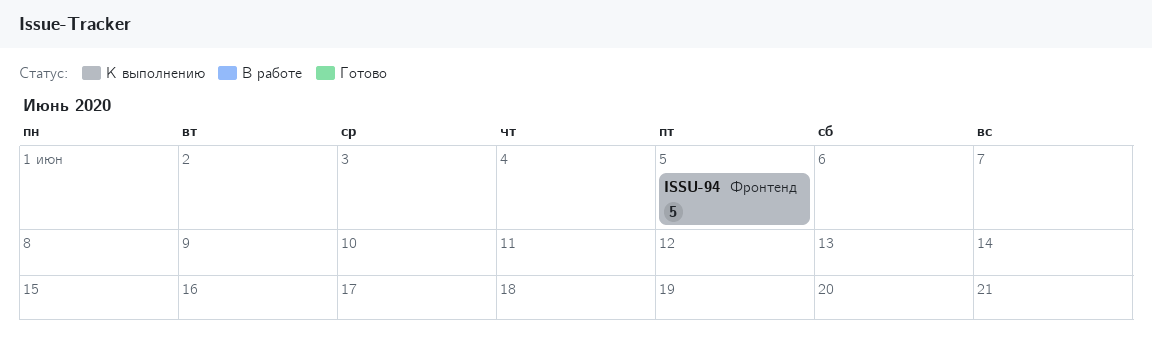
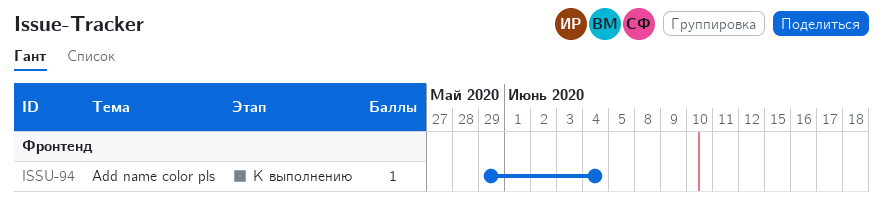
ISSU-94, estimate: 5 -> 1
ISSU-94, due: Jun 5 -> Jun 4

